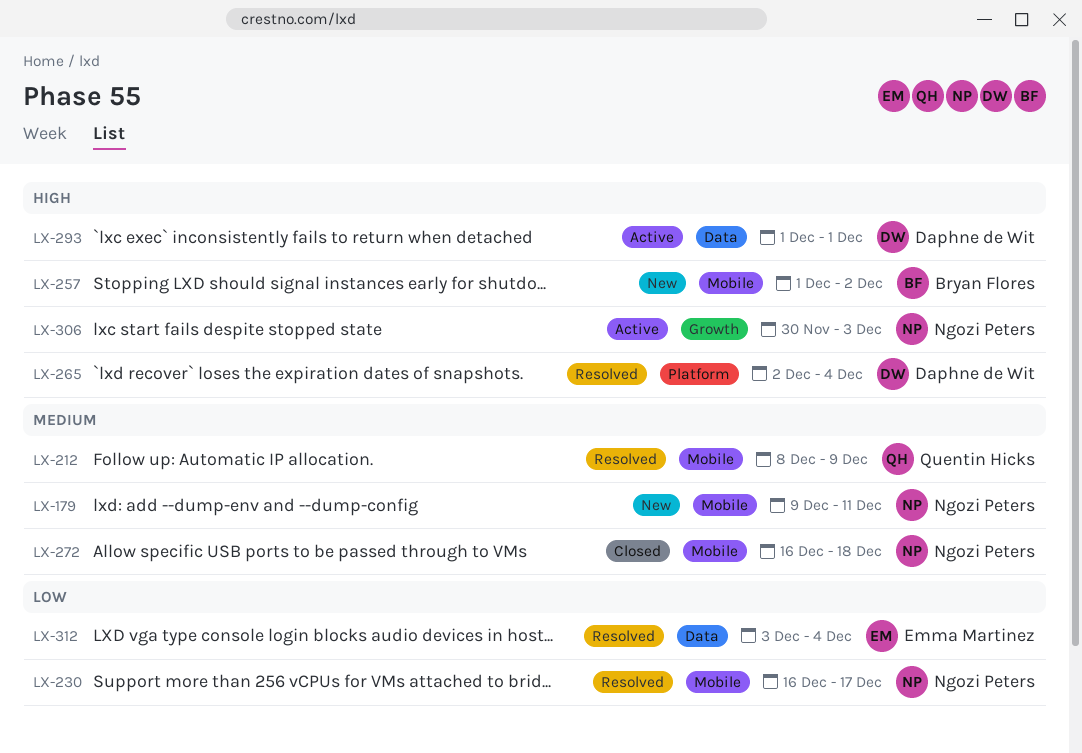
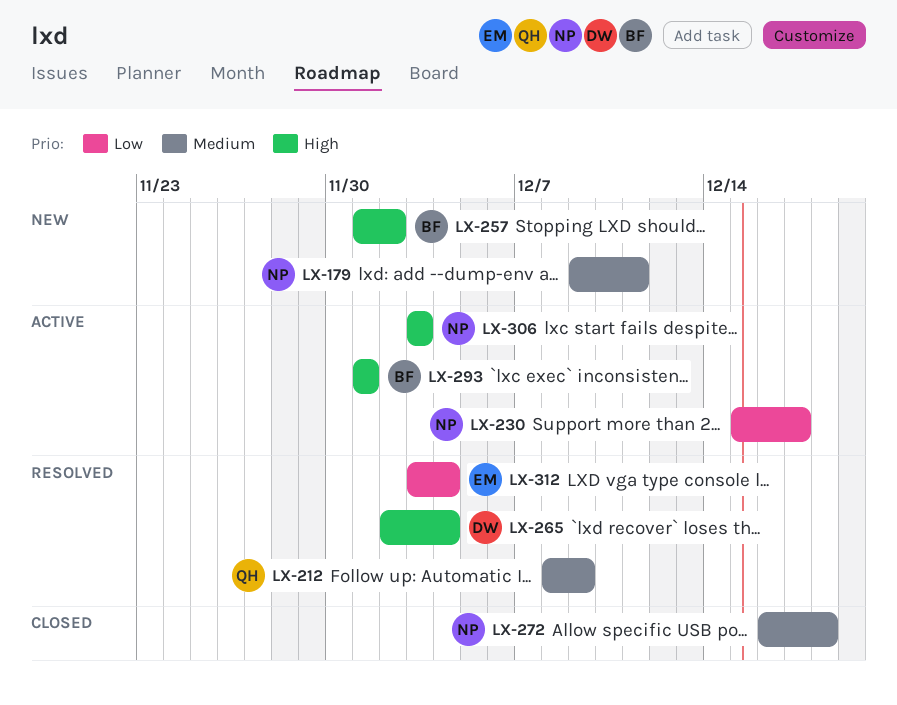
LX-230, status: Resolved -> Active
LX-230, start: Dec 16 -> Dec 15
LX-293, owner: Daphne de Wit -> Bryan Flores
LX-306, start: Nov 30 -> Dec 3

